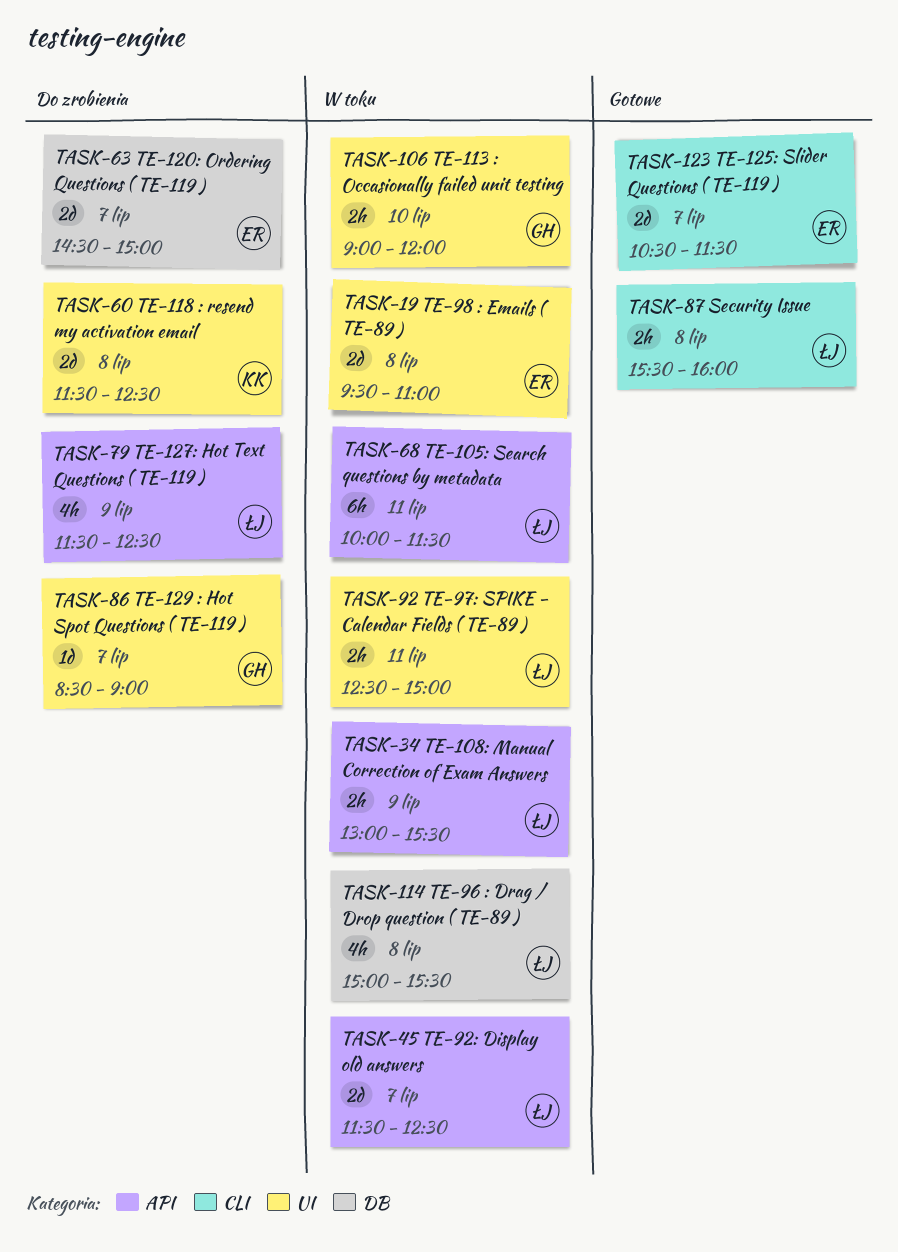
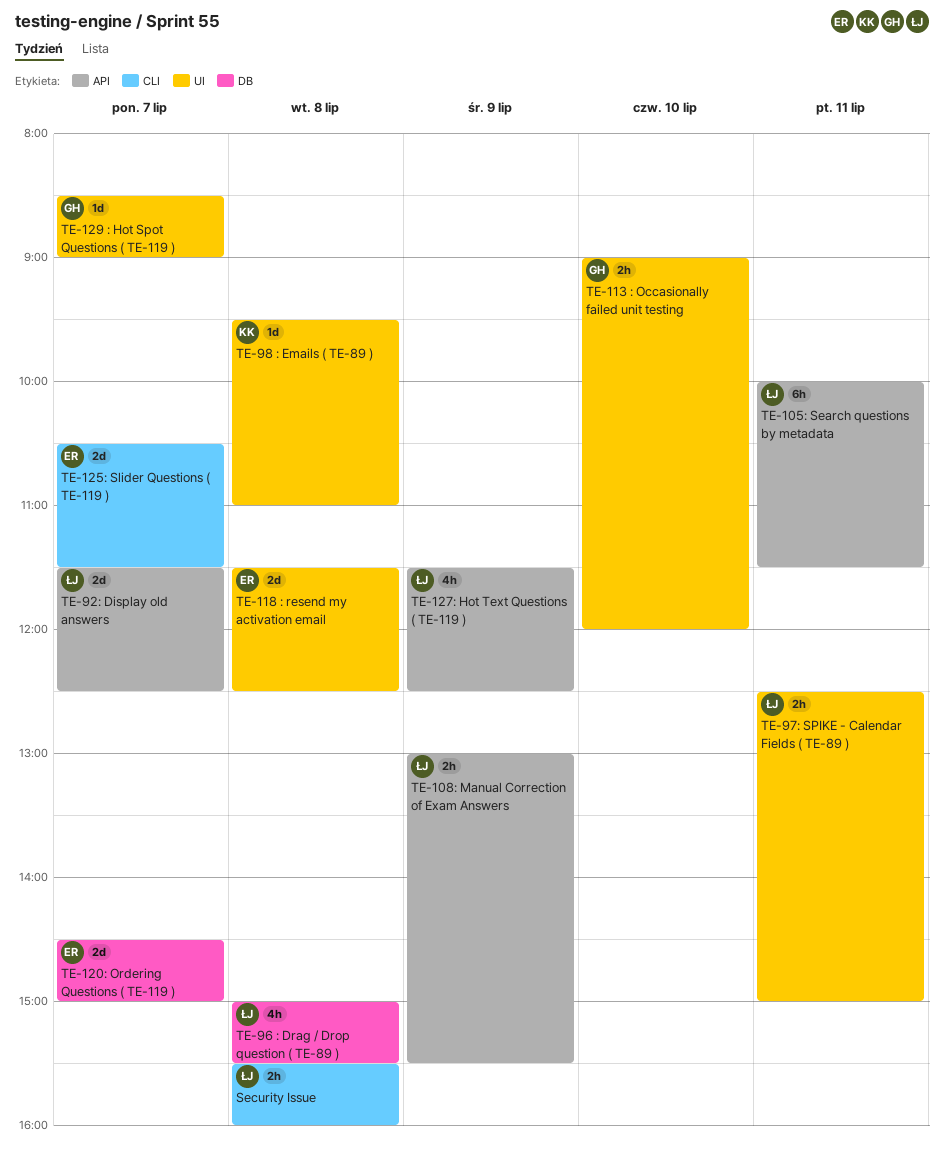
TE-118 : resend my activation email, owner: KK -> ER
TE-98 : Emails ( TE-89 ), owner: ER -> KK
TE-98 : Emails ( TE-89 ), estimate: 2d -> 1d

